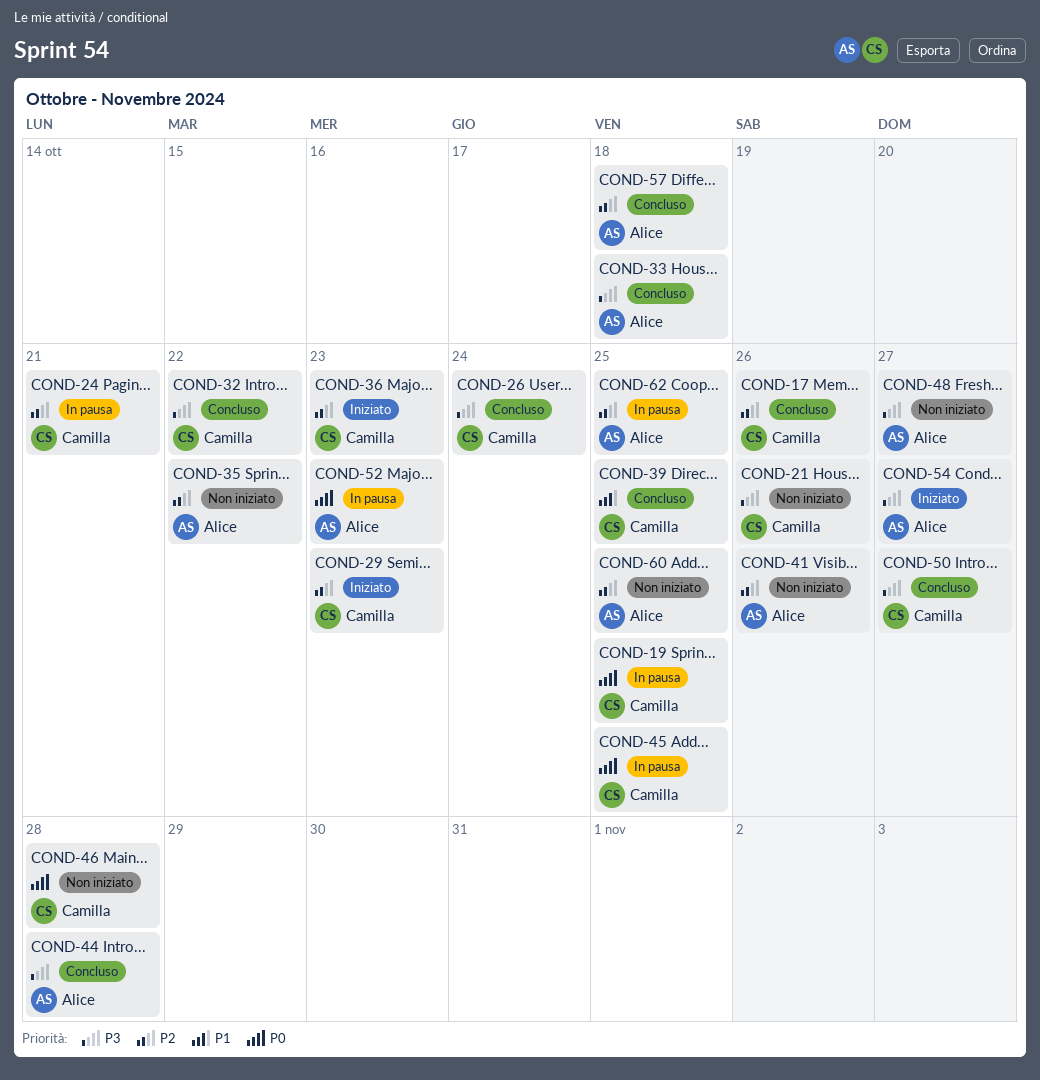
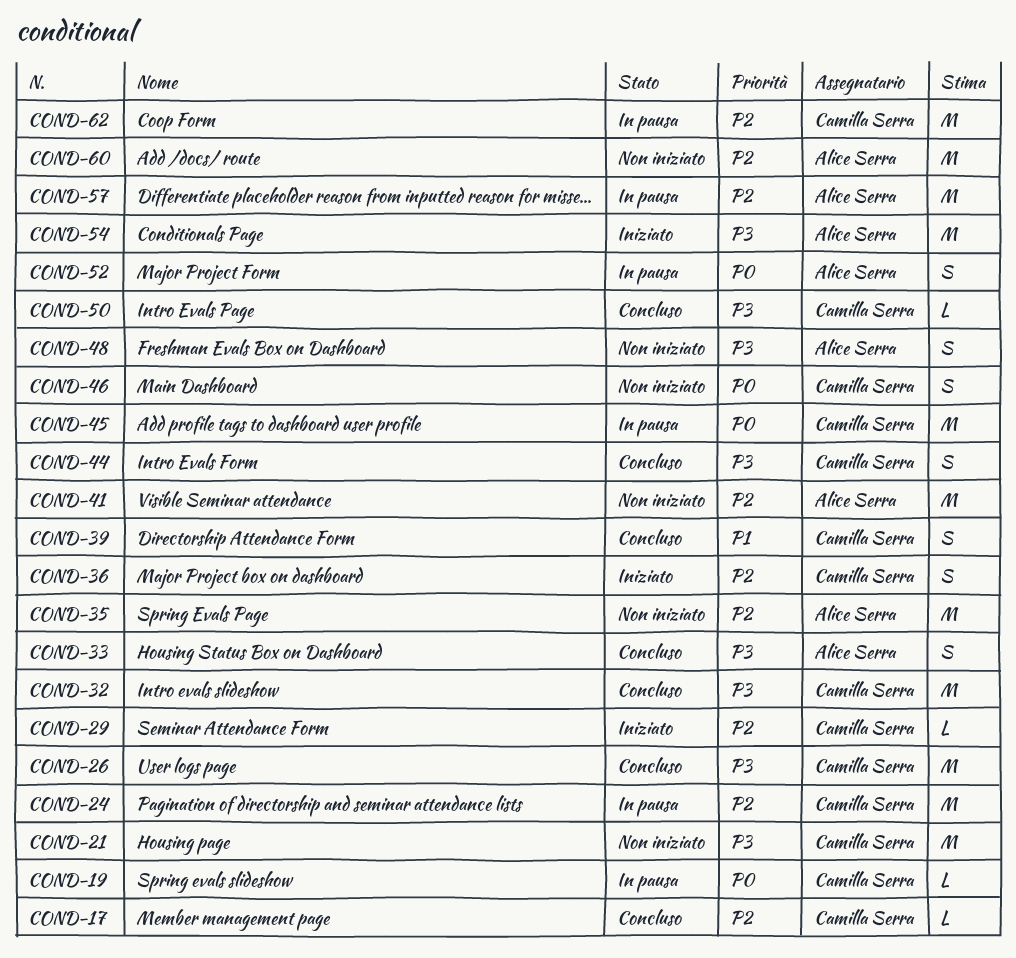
COND-44, owner: Alice Serra -> Camilla Serra
COND-57, status: Concluso -> In pausa
COND-62, owner: Alice Serra -> Camilla Serra

